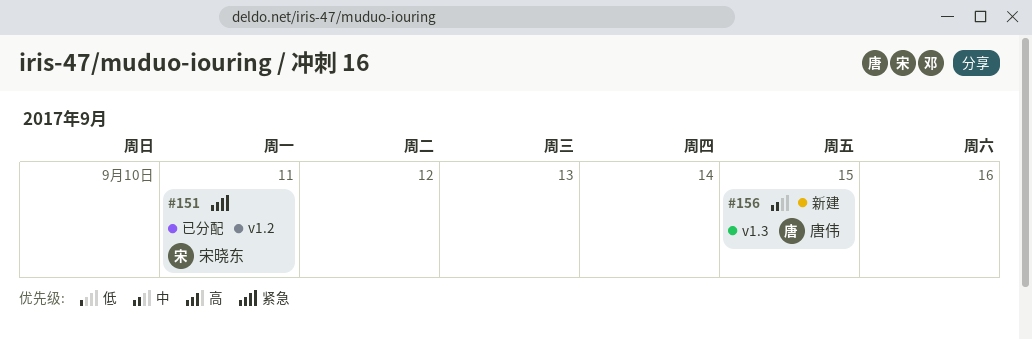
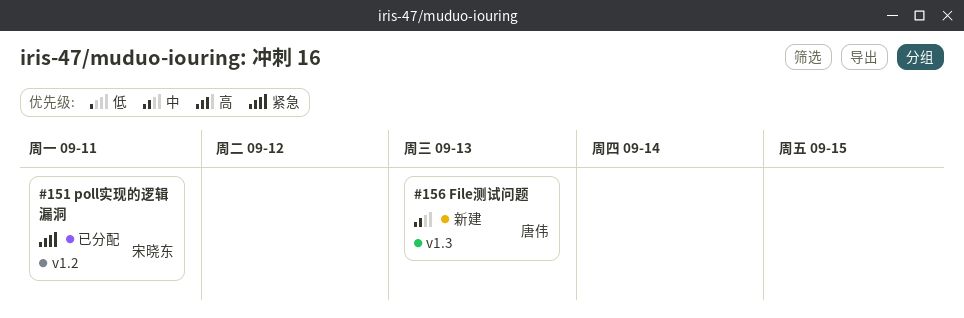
#156, due: Sep 15 -> Sep 13

